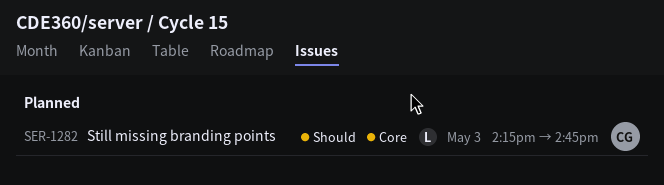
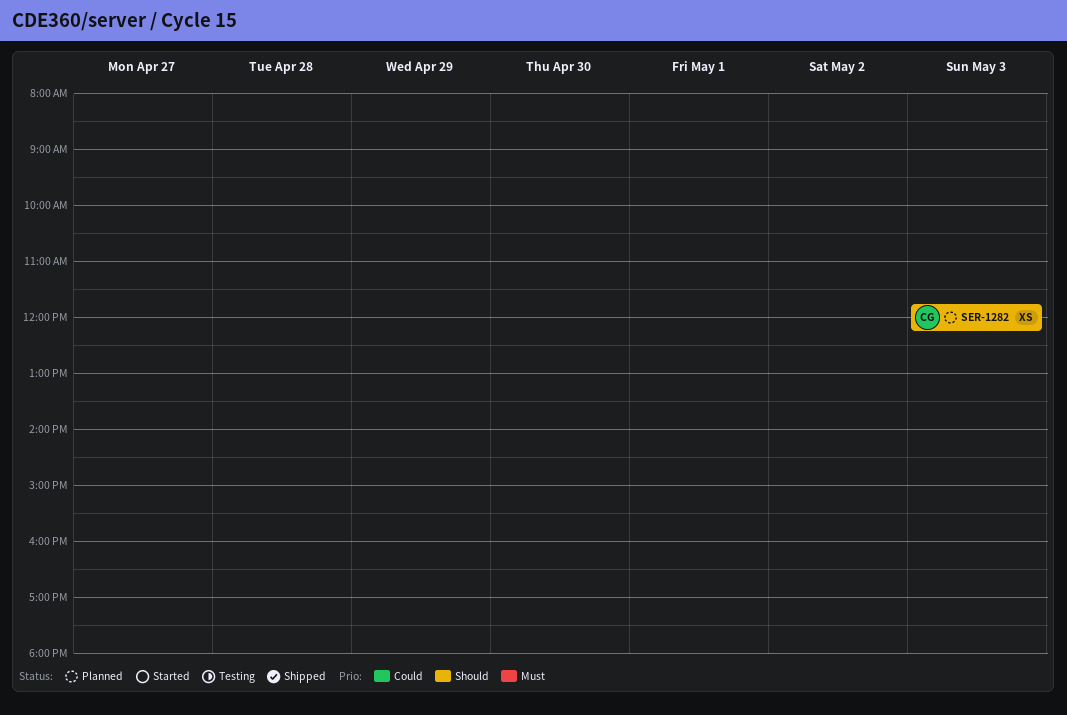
SER-1282, estimate: L -> XS
SER-1282, begins: 14:15 -> 11:45
SER-1282, ends: 14:45 -> 12:15

